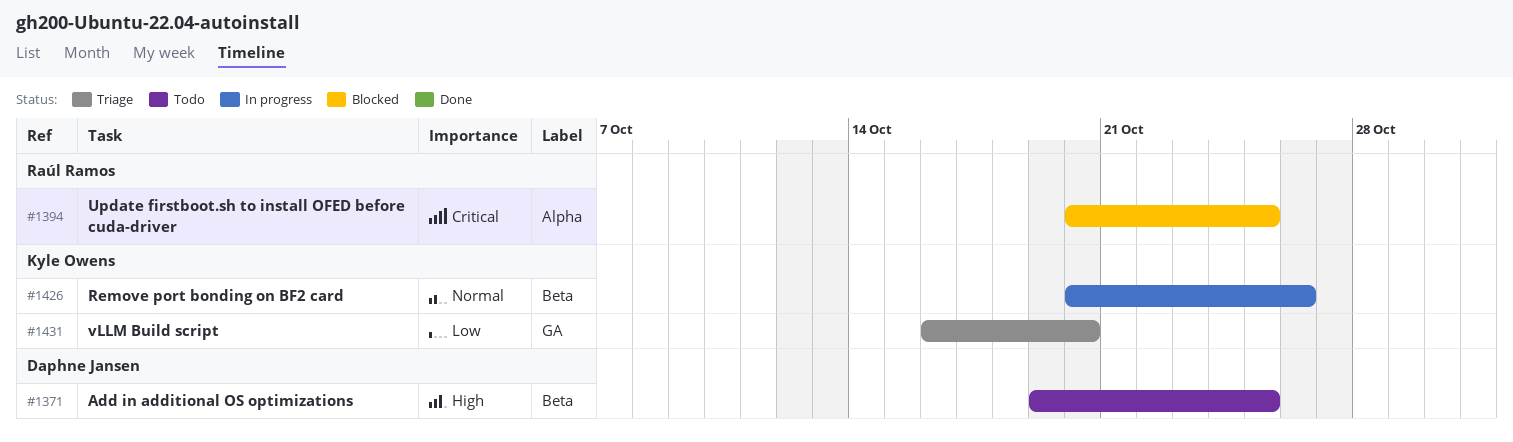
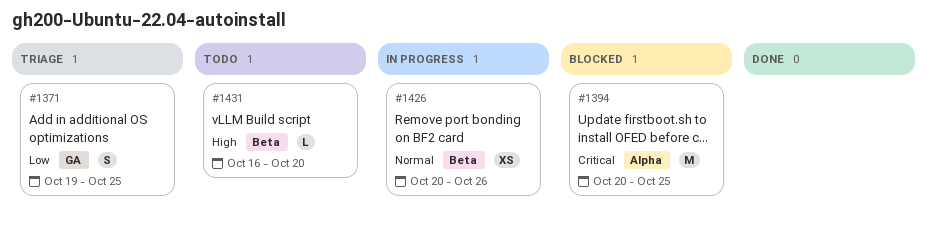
#1371, status: Todo -> Triage
#1371, priority: High -> Low
#1371, label: Beta -> GA
#1431, status: Triage -> Todo
#1431, priority: Low -> High
#1431, label: GA -> Beta

